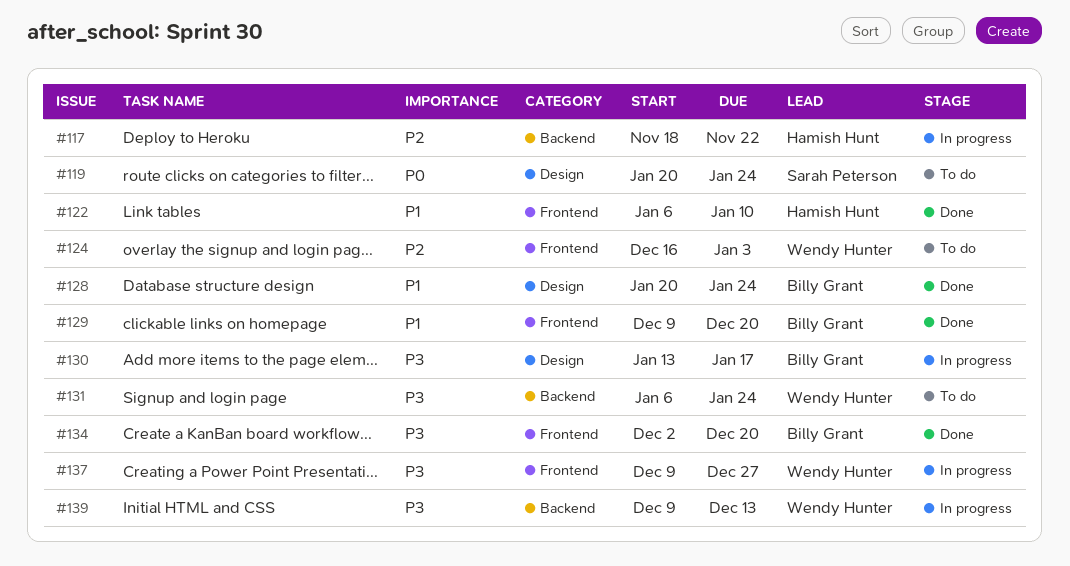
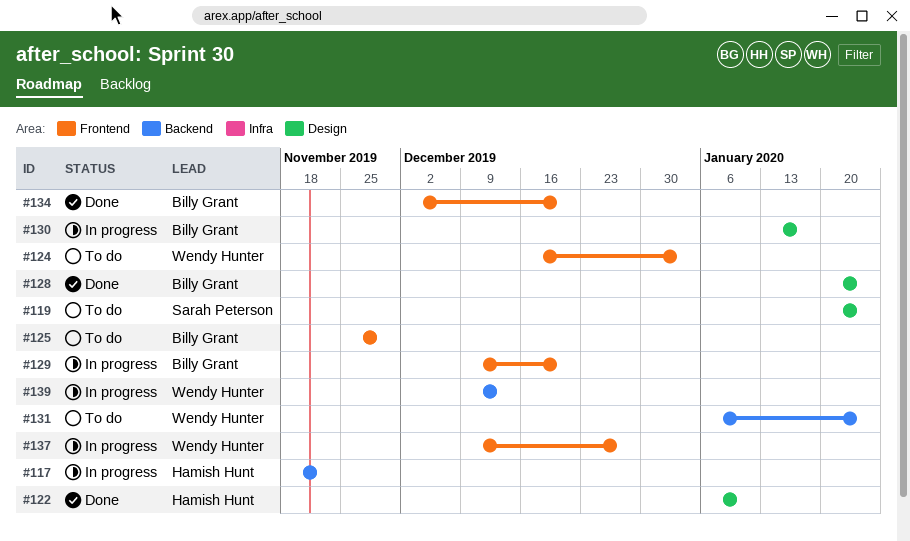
#122, label: Frontend -> Design
#125: none -> present
#129, status: Done -> In progress

